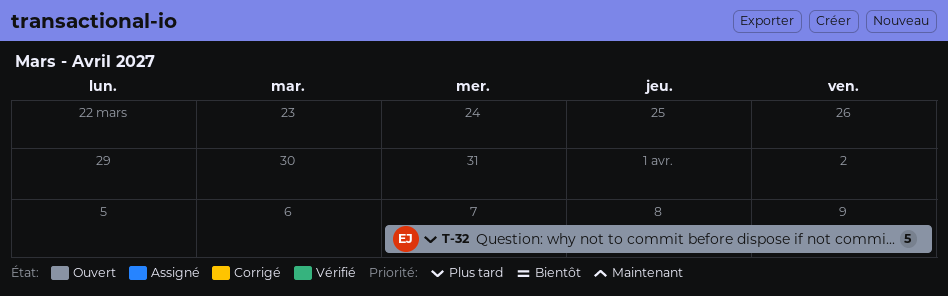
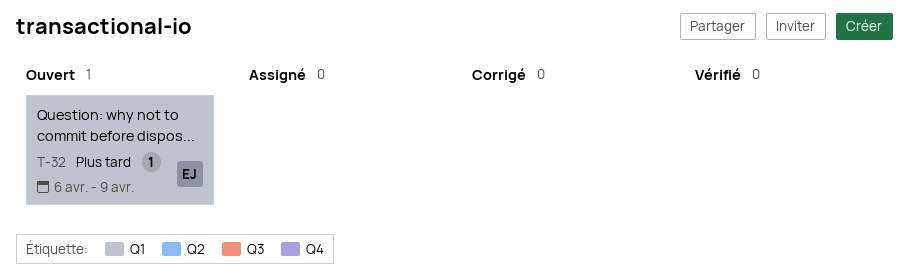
T-32, estimate: 5 -> 1
T-32, start: Apr 7 -> Apr 6

